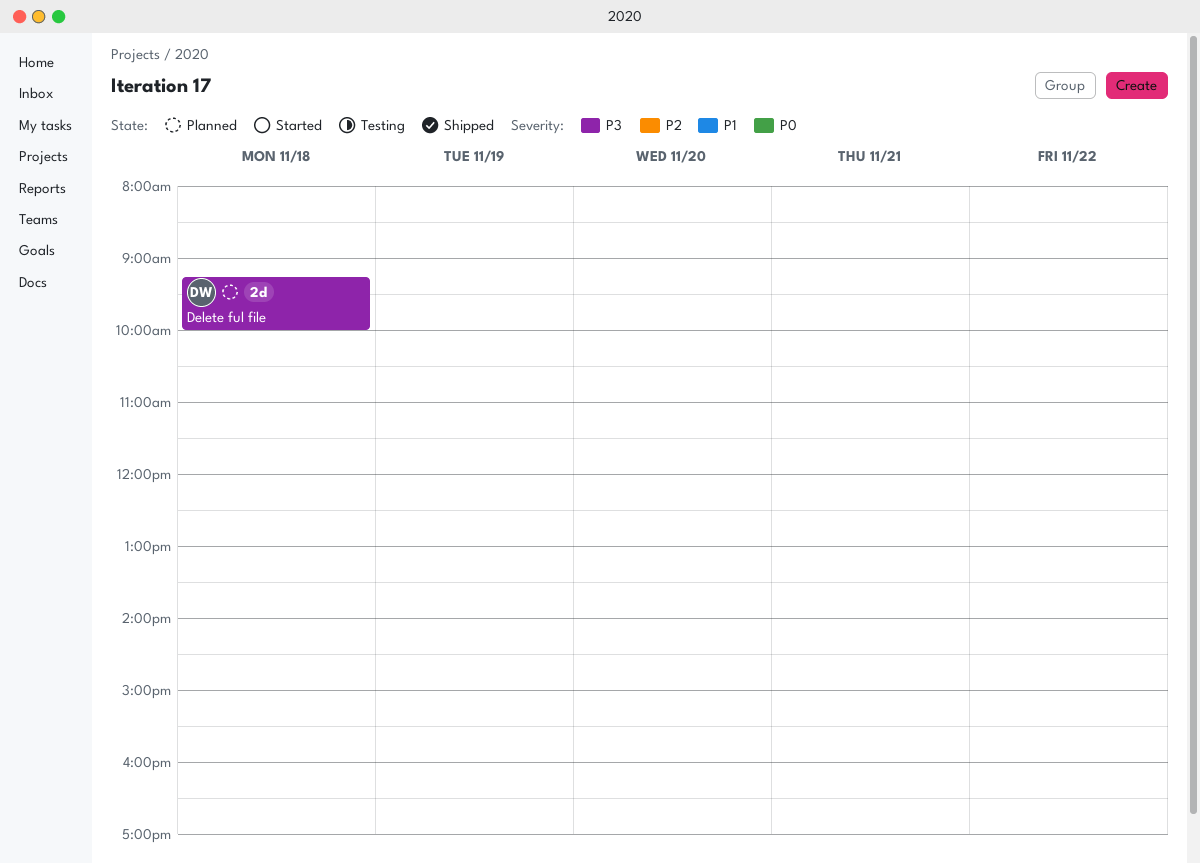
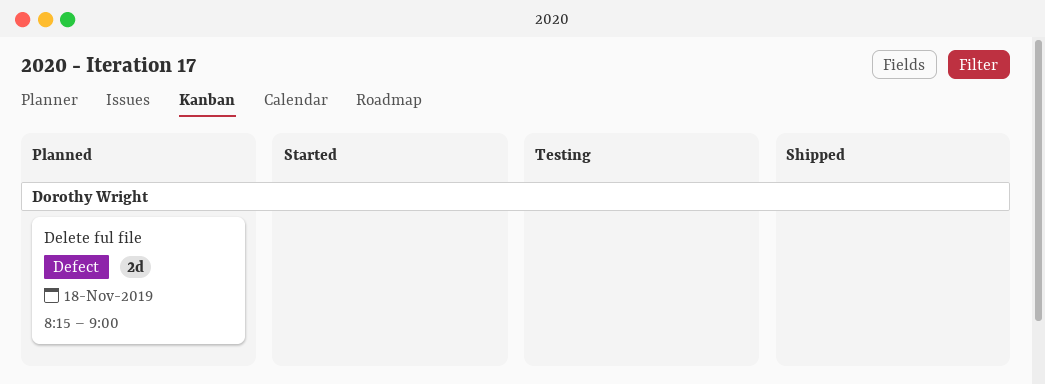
Delete ful file, begins: 09:15 -> 08:15
Delete ful file, ends: 10:00 -> 09:00

